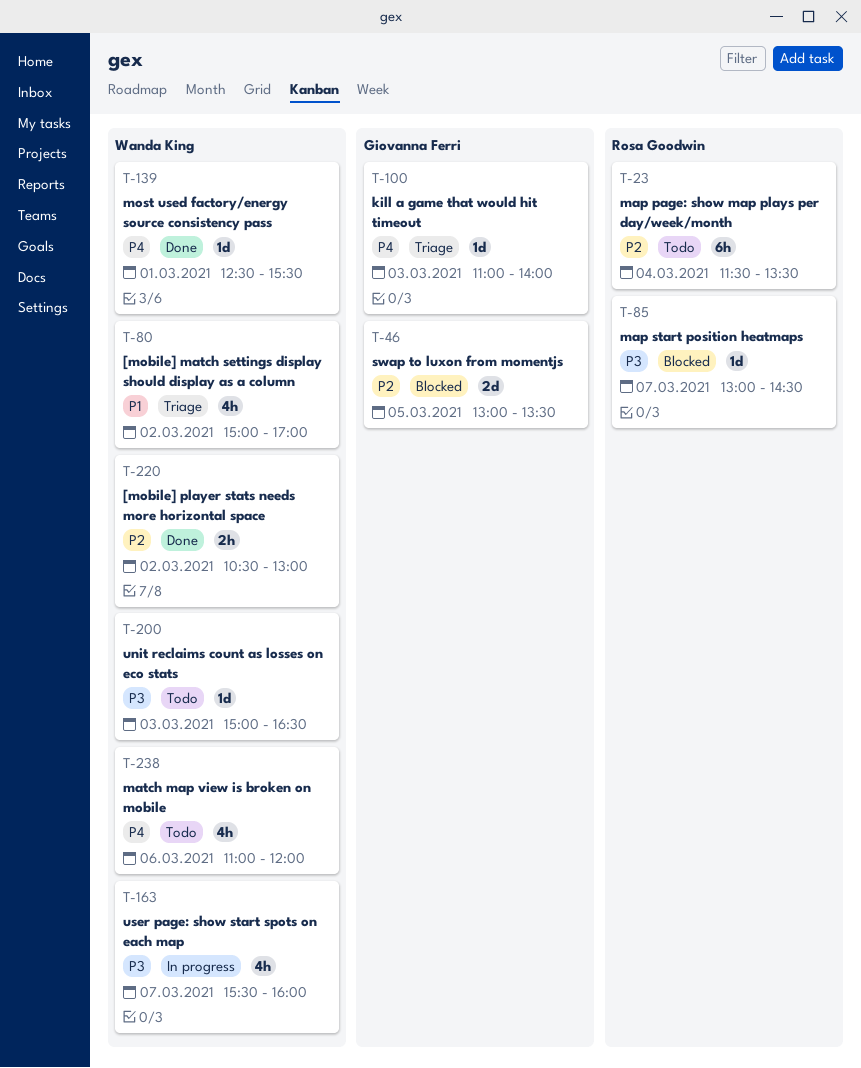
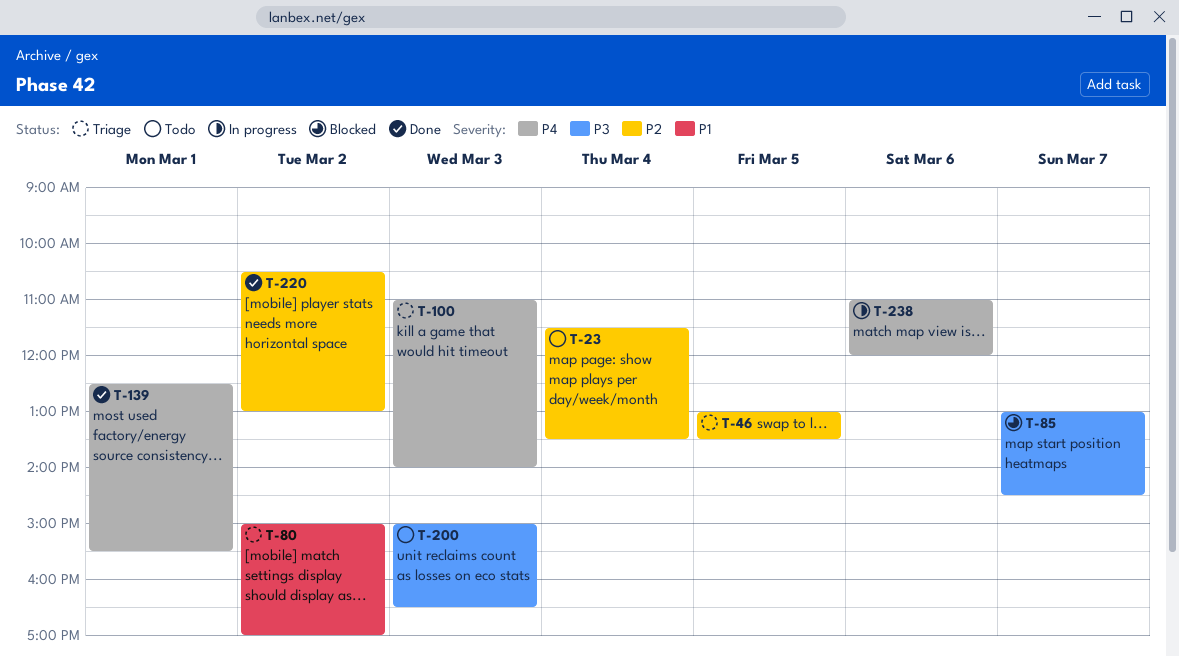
T-46, status: Blocked -> Triage
T-163: present -> none
T-238, status: Todo -> In progress

